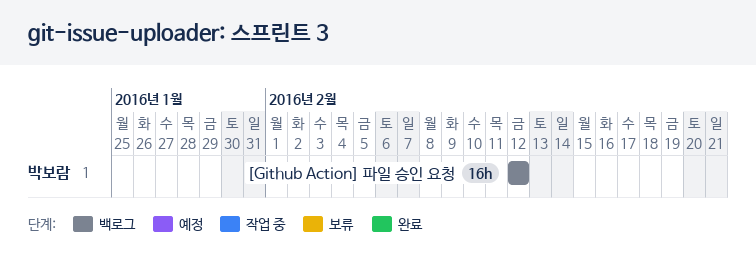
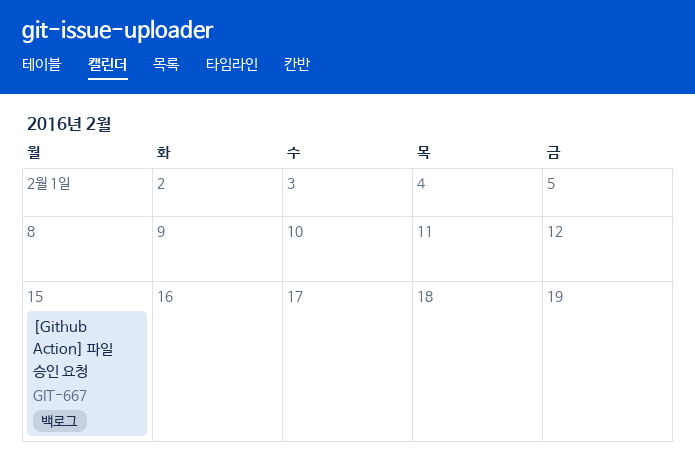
[Github Action] 파일 승인 요청, due: Feb 12 -> Feb 15

